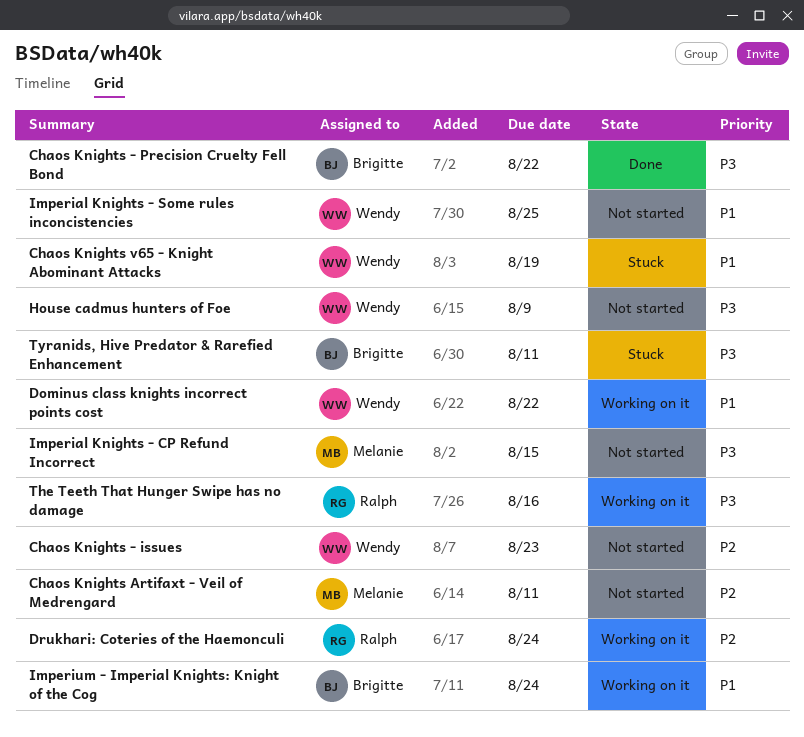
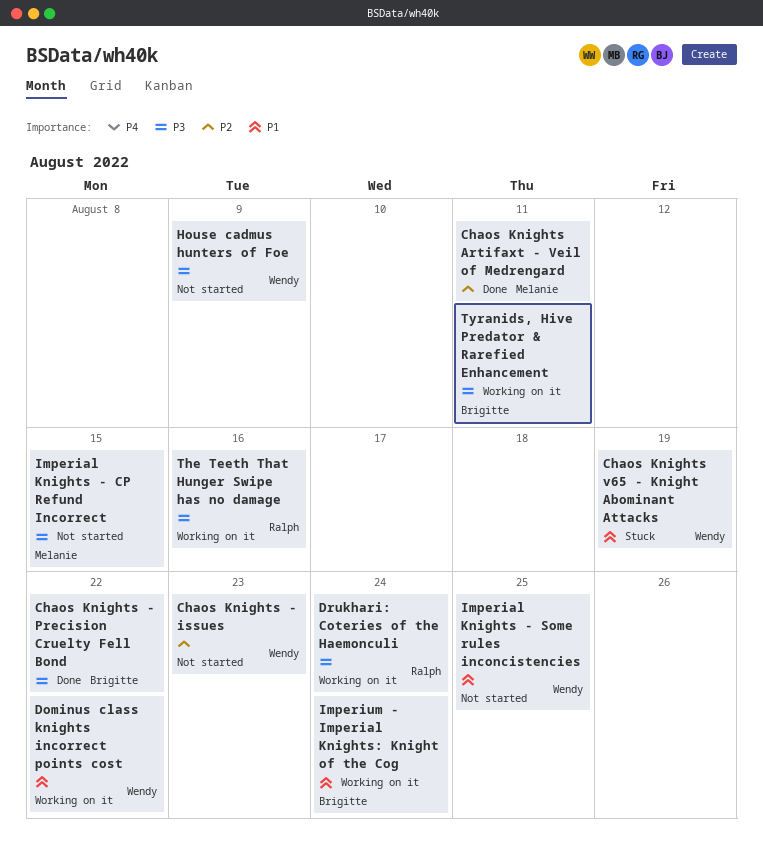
Chaos Knights Artifaxt - Veil of Medrengard, status: Not started -> Done
Drukhari: Coteries of the Haemonculi, priority: P2 -> P3
Tyranids, Hive Predator & Rarefied Enhancement, status: Stuck -> Working on it

